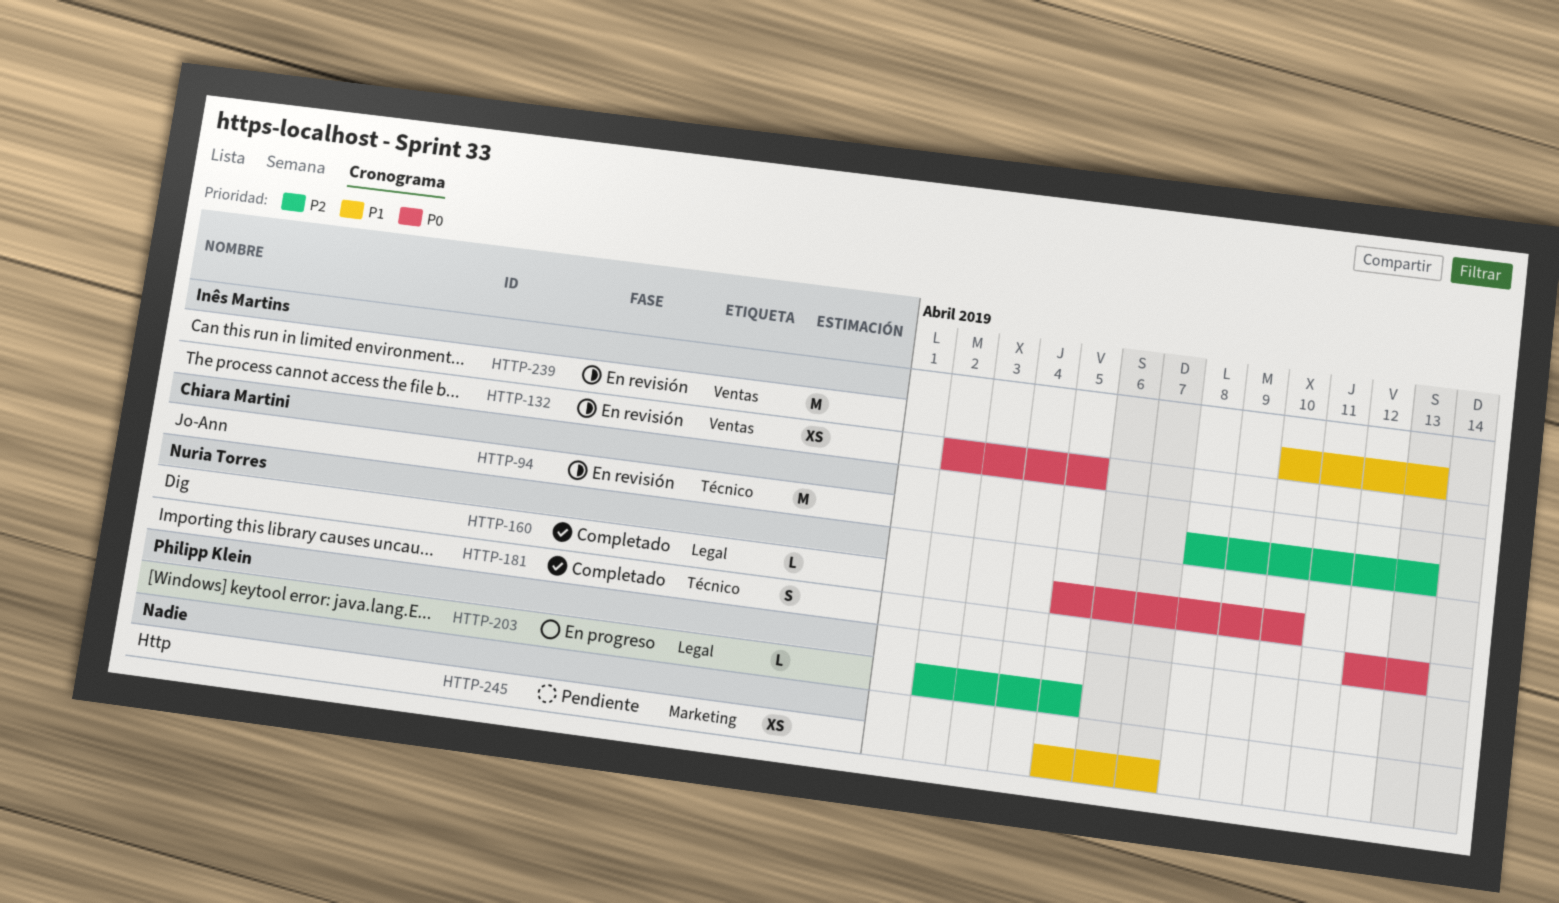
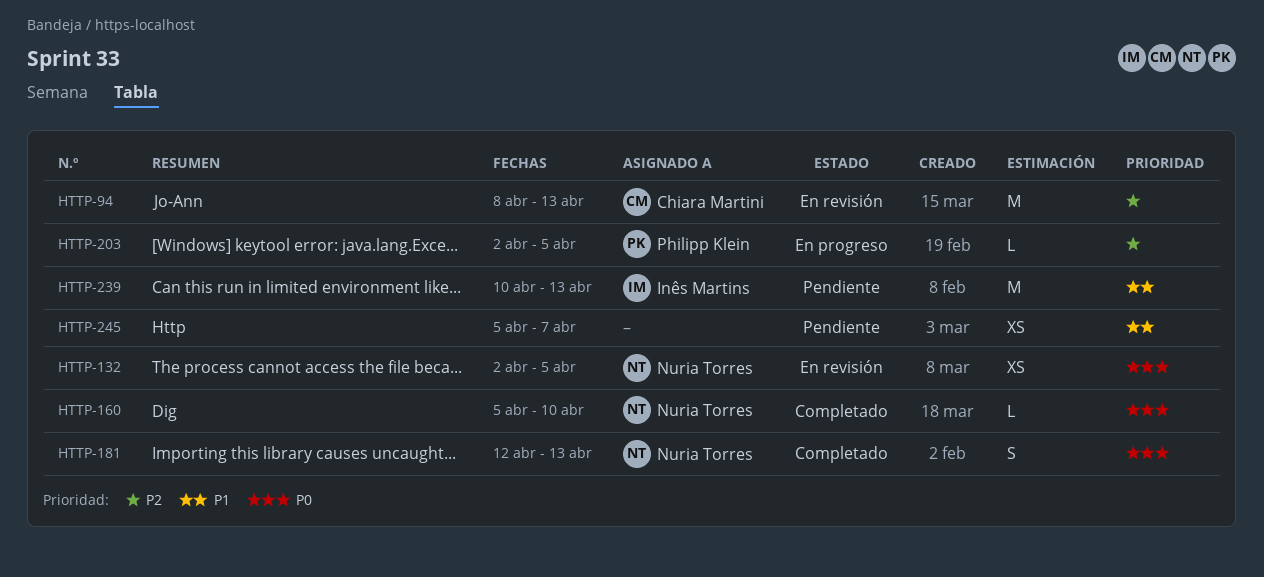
HTTP-132, owner: Inês Martins -> Nuria Torres
HTTP-239, status: En revisión -> Pendiente

